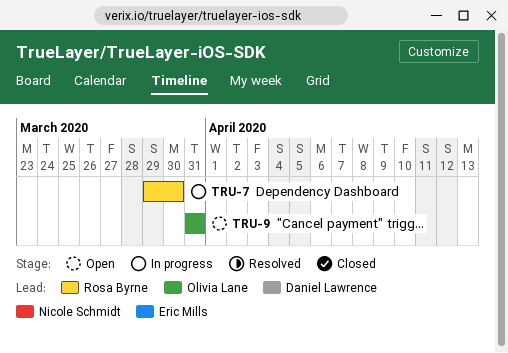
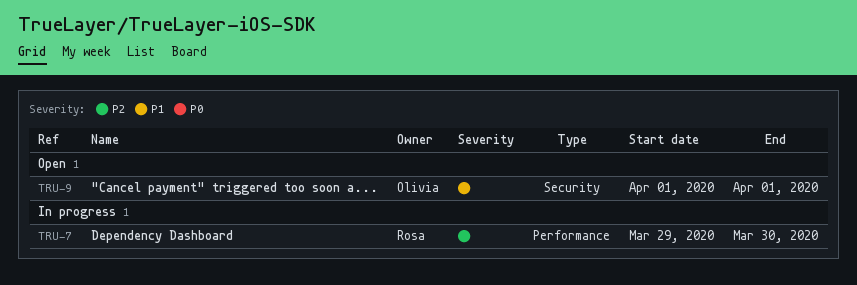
TRU-9, start: Mar 31 -> Apr 1
TRU-9, due: Mar 31 -> Apr 1

